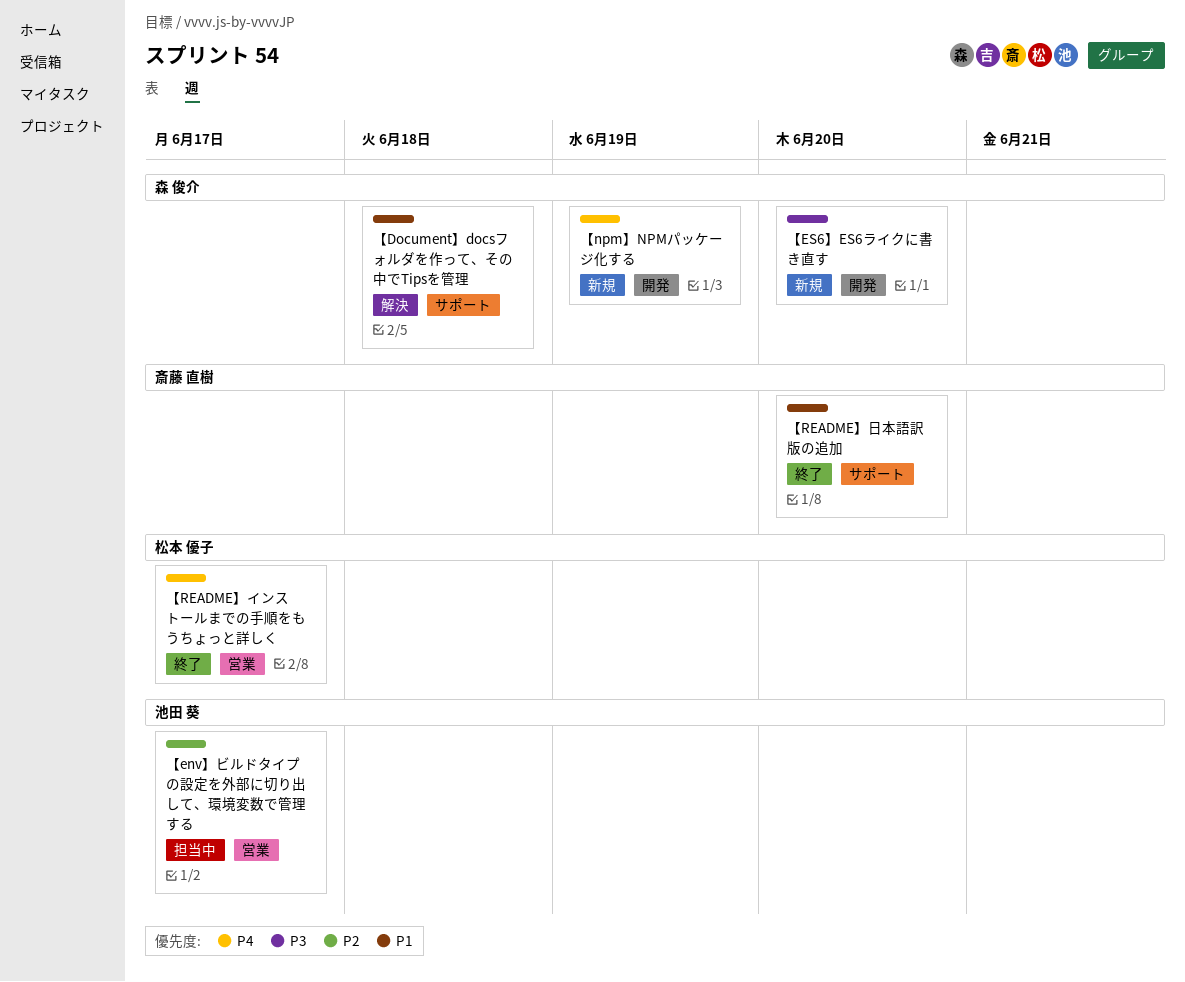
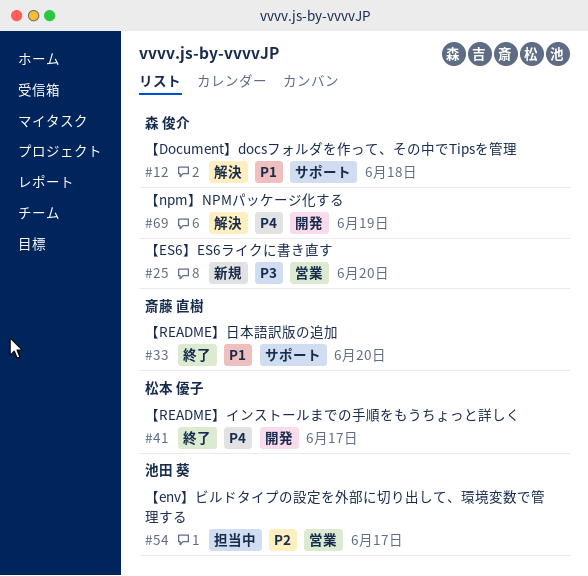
【ES6】ES6ライクに書き直す, label: 開発 -> 営業
【npm】NPMパッケージ化する, status: 新規 -> 解決
【README】インストールまでの手順をもうちょっと詳しく, label: 営業 -> 開発

